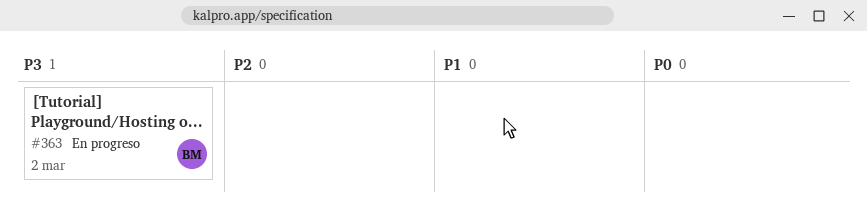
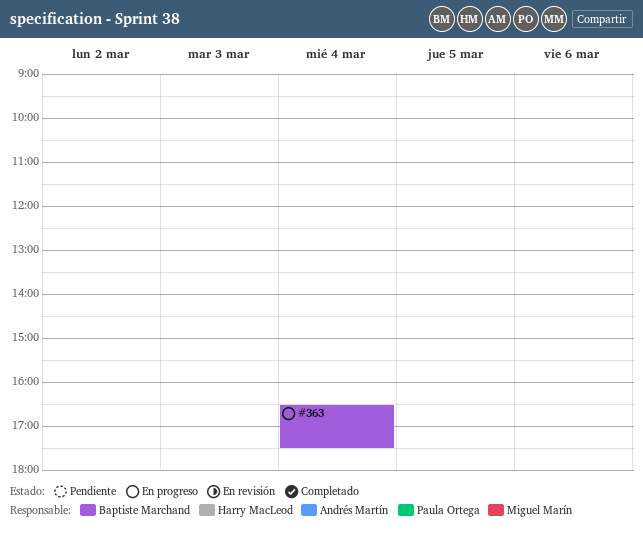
#363, day: Mar 2 -> Mar 4

